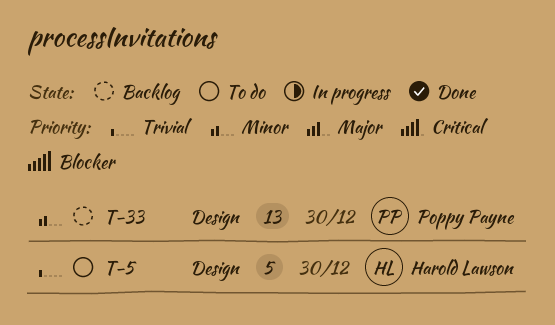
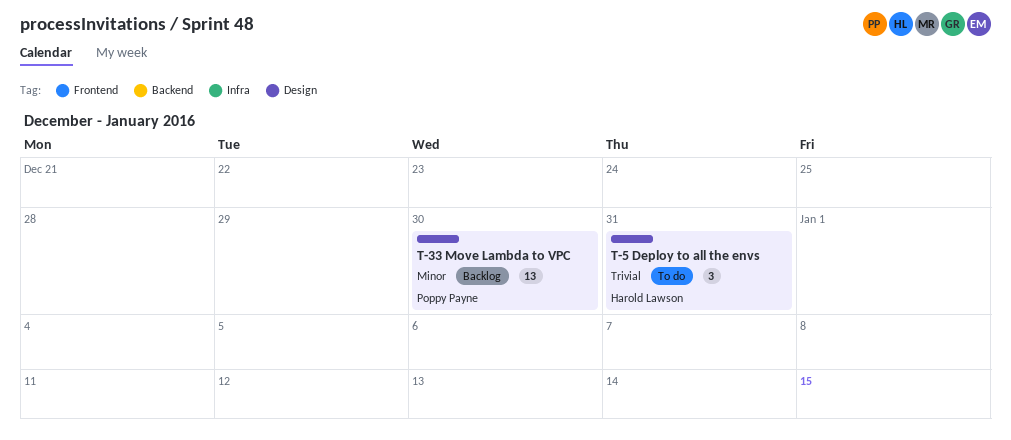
T-5, estimate: 5 -> 3
T-5, due: Dec 30 -> Dec 31

